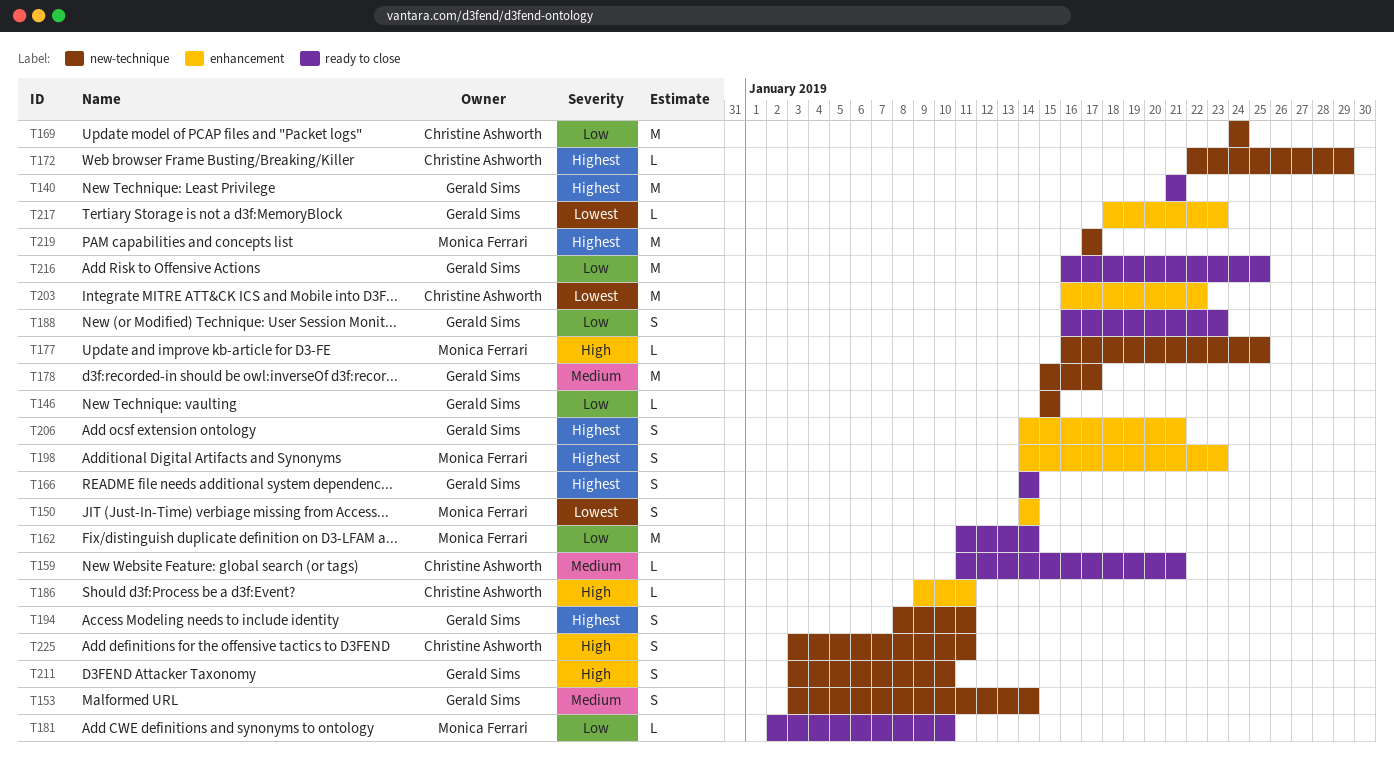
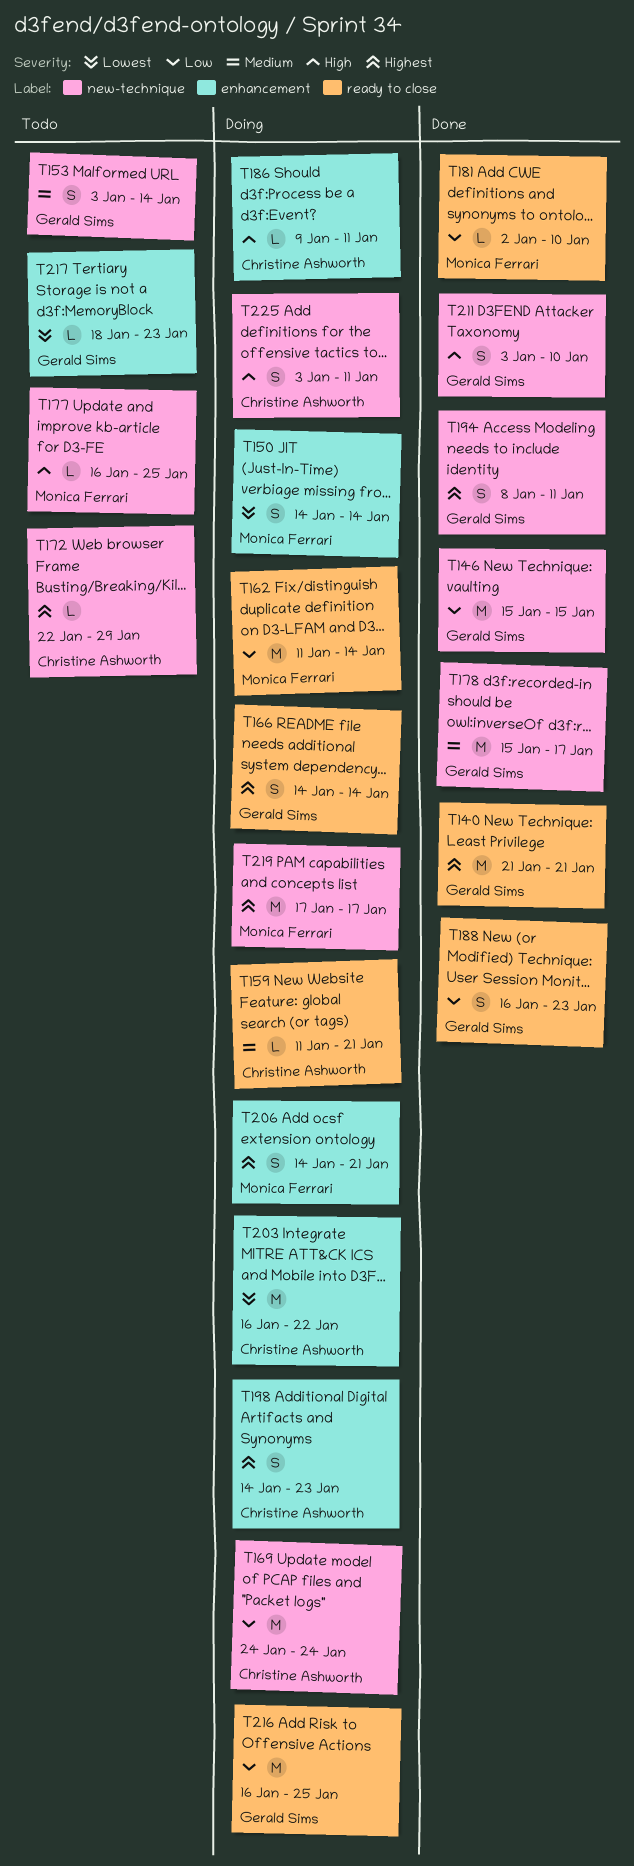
T146, estimate: L -> M
T198, owner: Monica Ferrari -> Christine Ashworth
T206, owner: Gerald Sims -> Monica Ferrari

